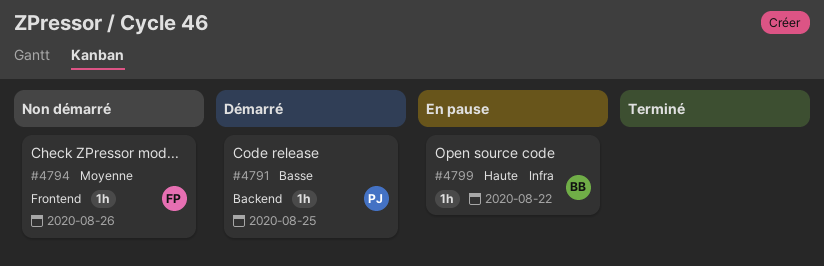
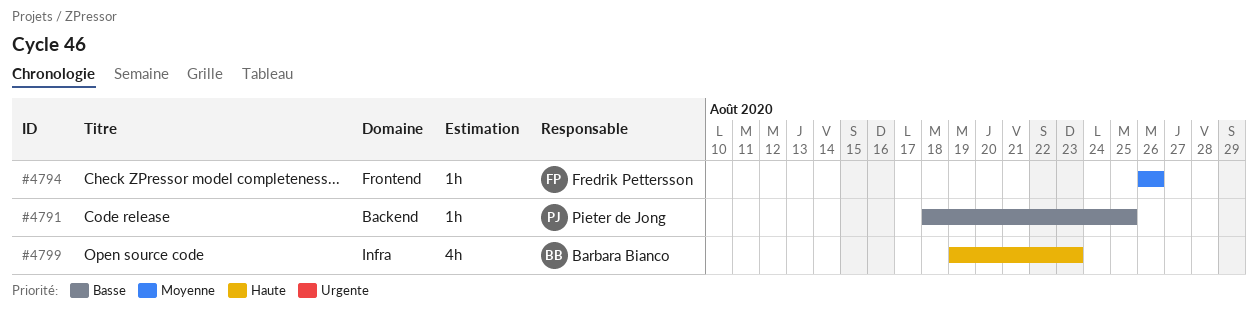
#4799, estimate: 1h -> 4h
#4799, due: Aug 22 -> Aug 23

